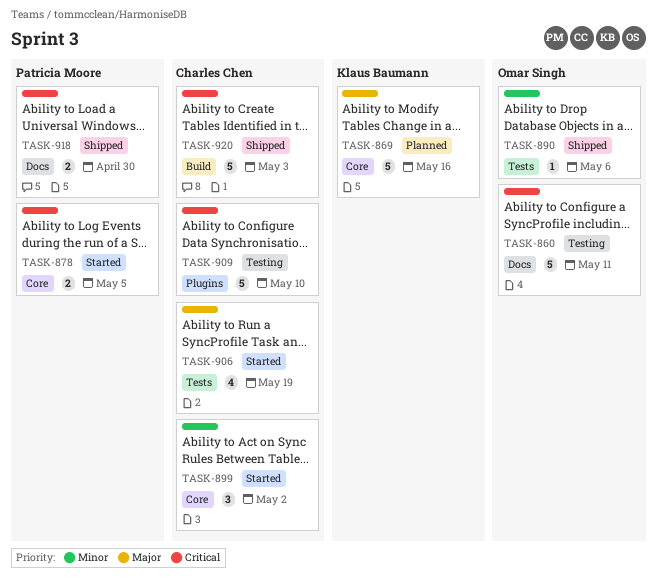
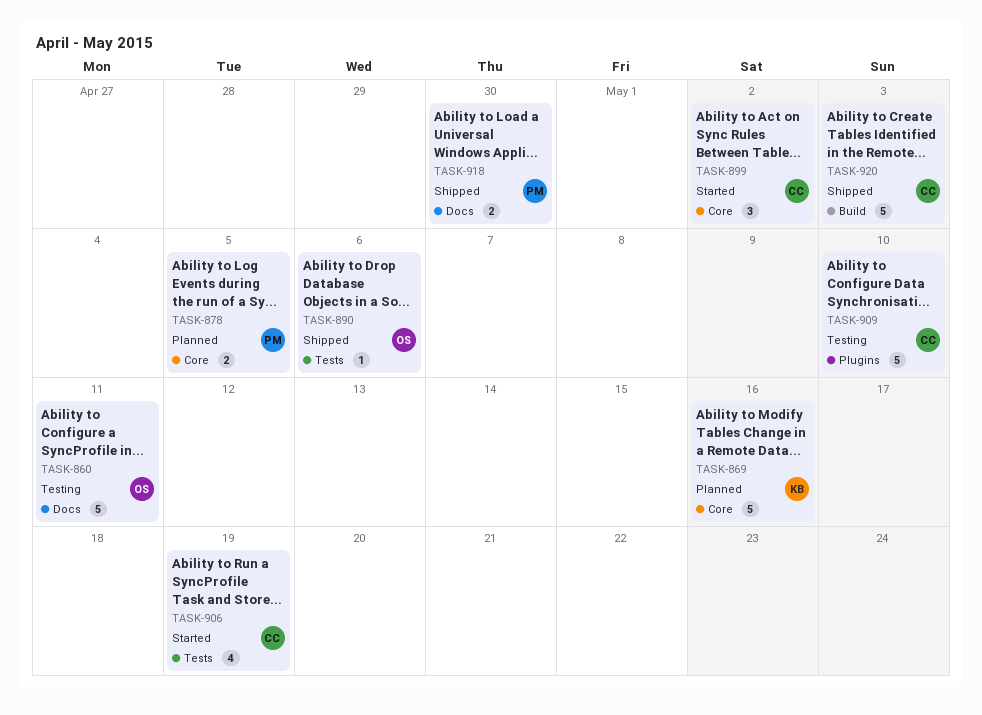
TASK-878, status: Started -> Planned

